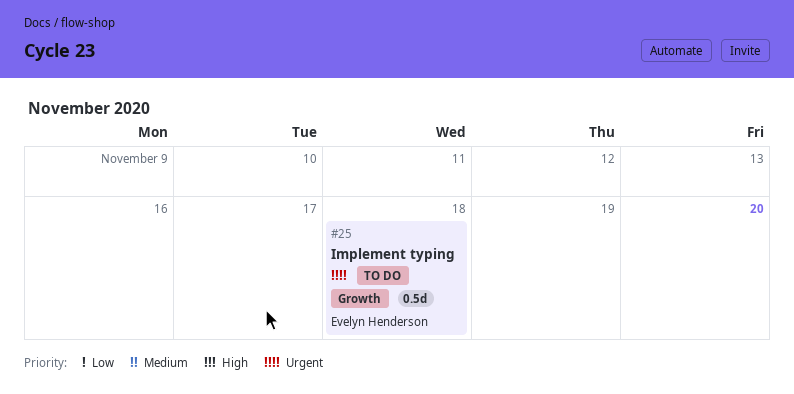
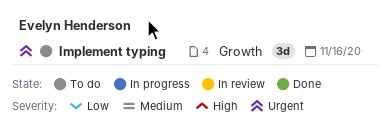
Implement typing, estimate: 0.5d -> 3d
Implement typing, due: Nov 18 -> Nov 16

